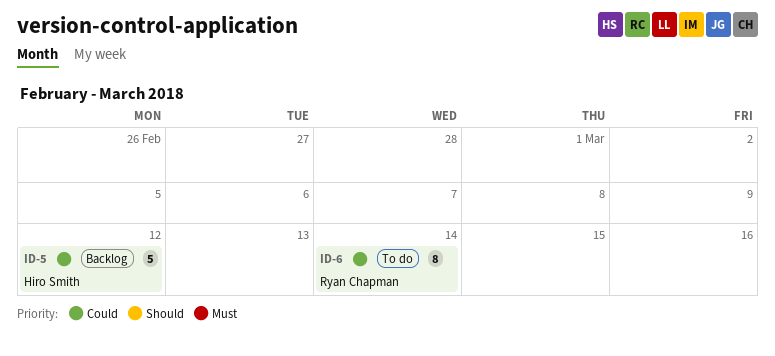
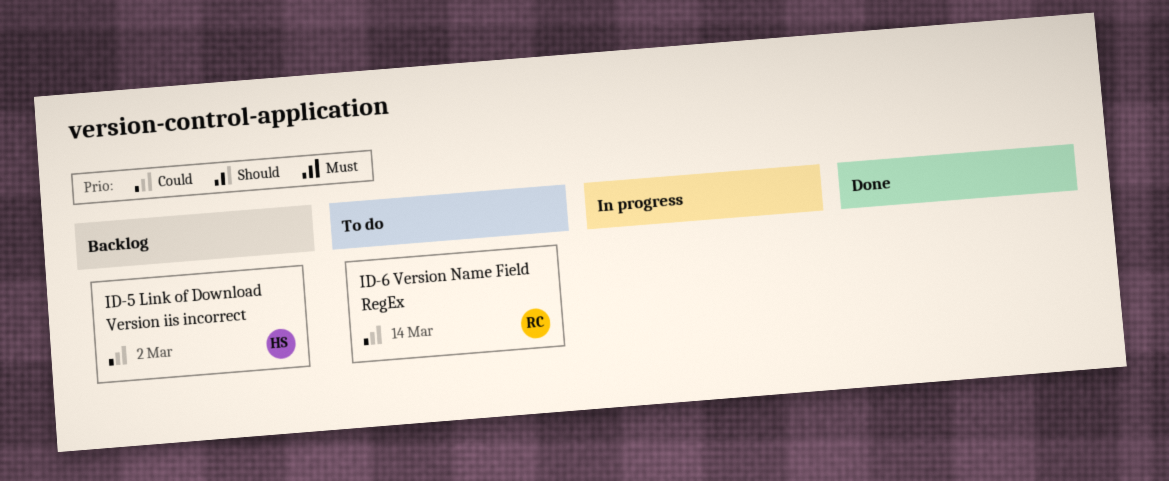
ID-5, due: Mar 12 -> Mar 2

